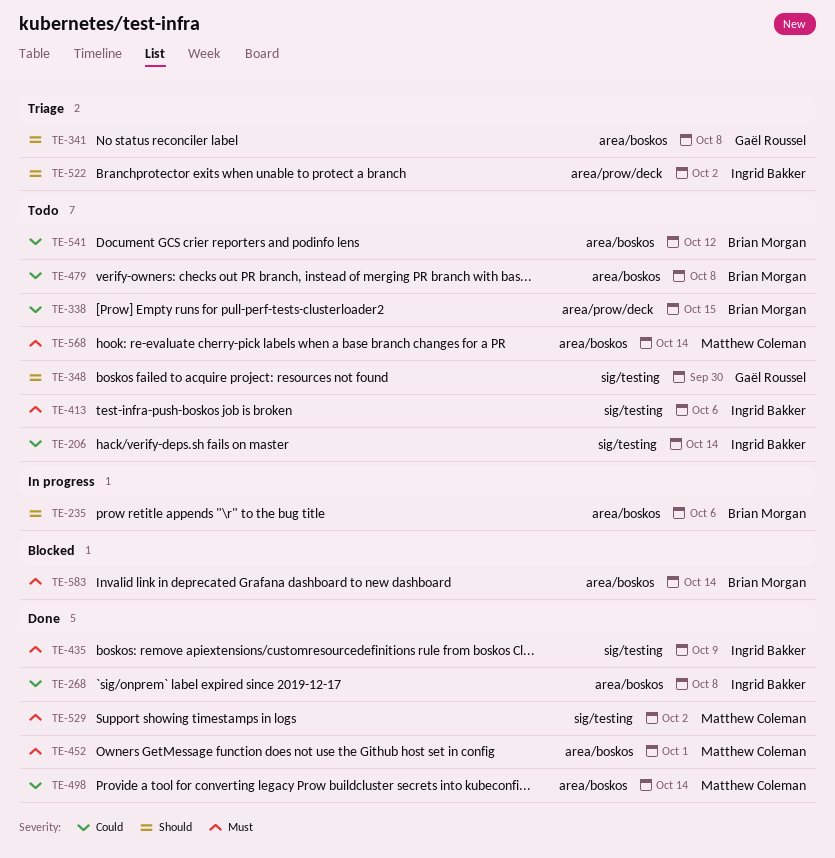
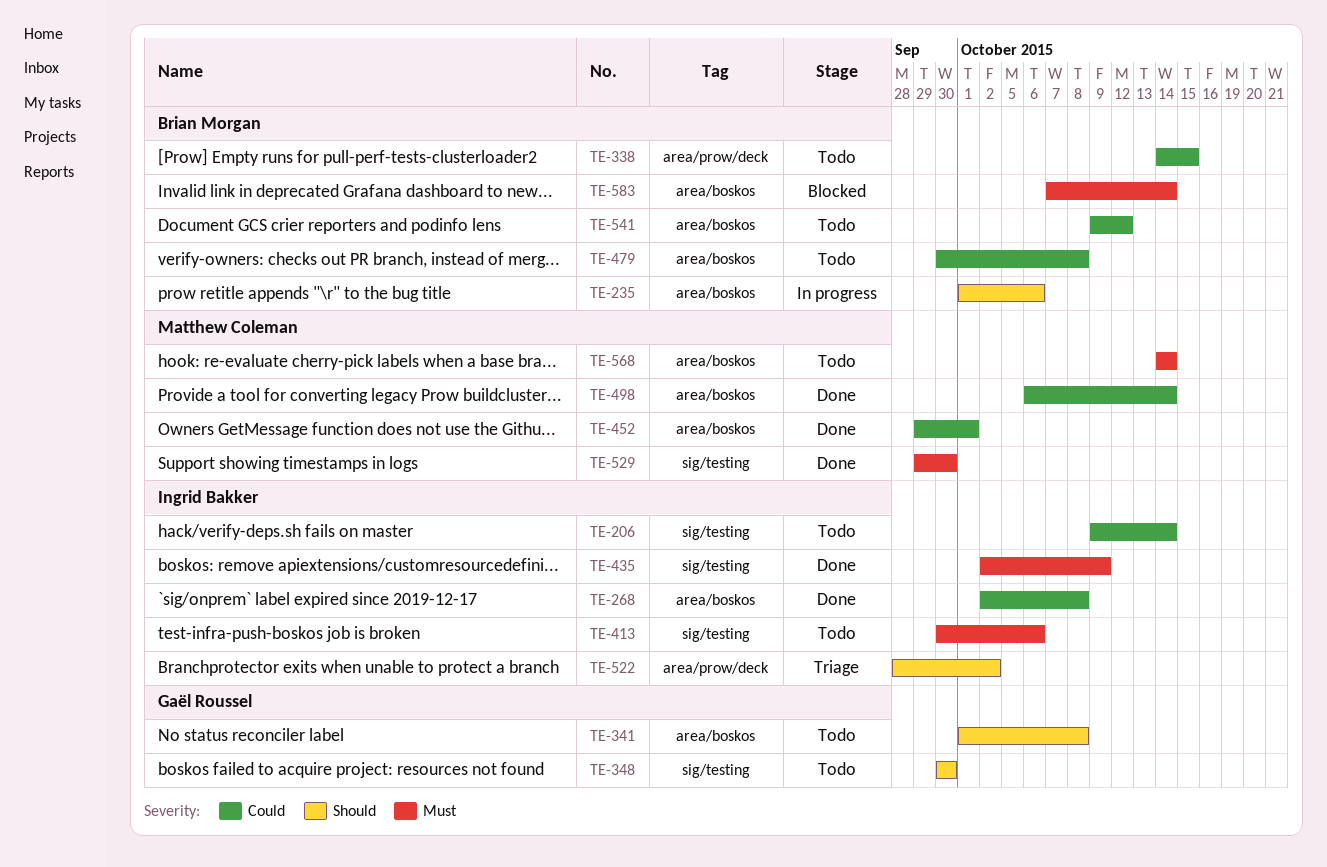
TE-341, status: Triage -> Todo
TE-452, priority: Must -> Could
TE-529, due: Oct 2 -> Sep 30

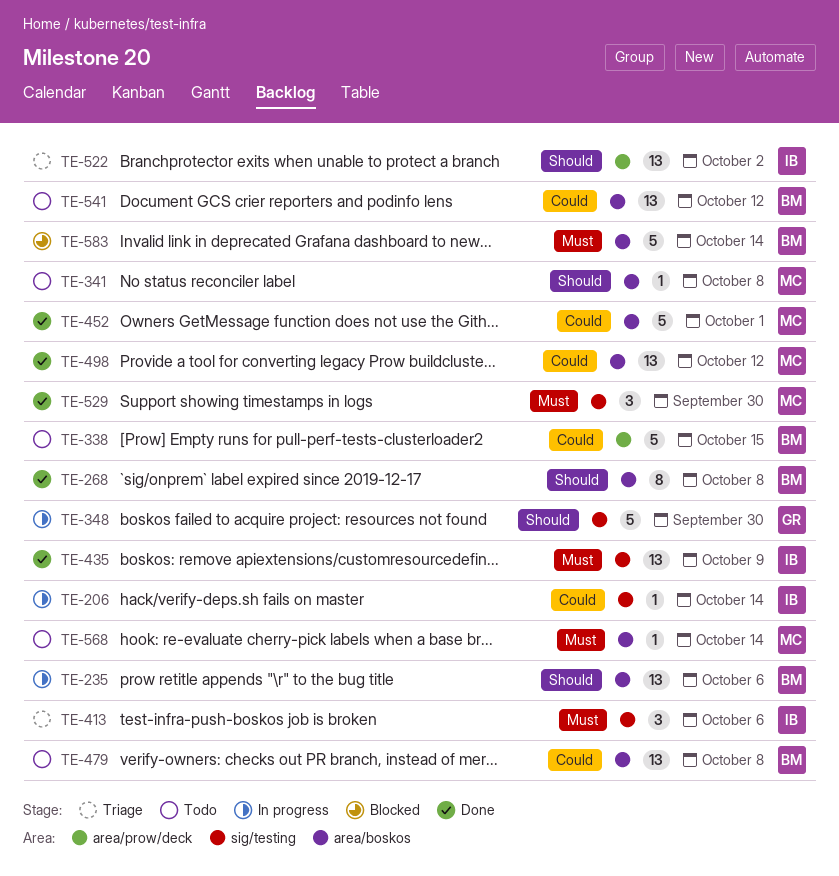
TE-206, status: Todo -> In progress
TE-268, owner: Ingrid Bakker -> Brian Morgan
TE-268, priority: Could -> Should
TE-341, owner: Gaël Roussel -> Matthew Coleman
TE-348, status: Todo -> In progress
TE-413, status: Todo -> Triage
TE-498, due: Oct 14 -> Oct 12

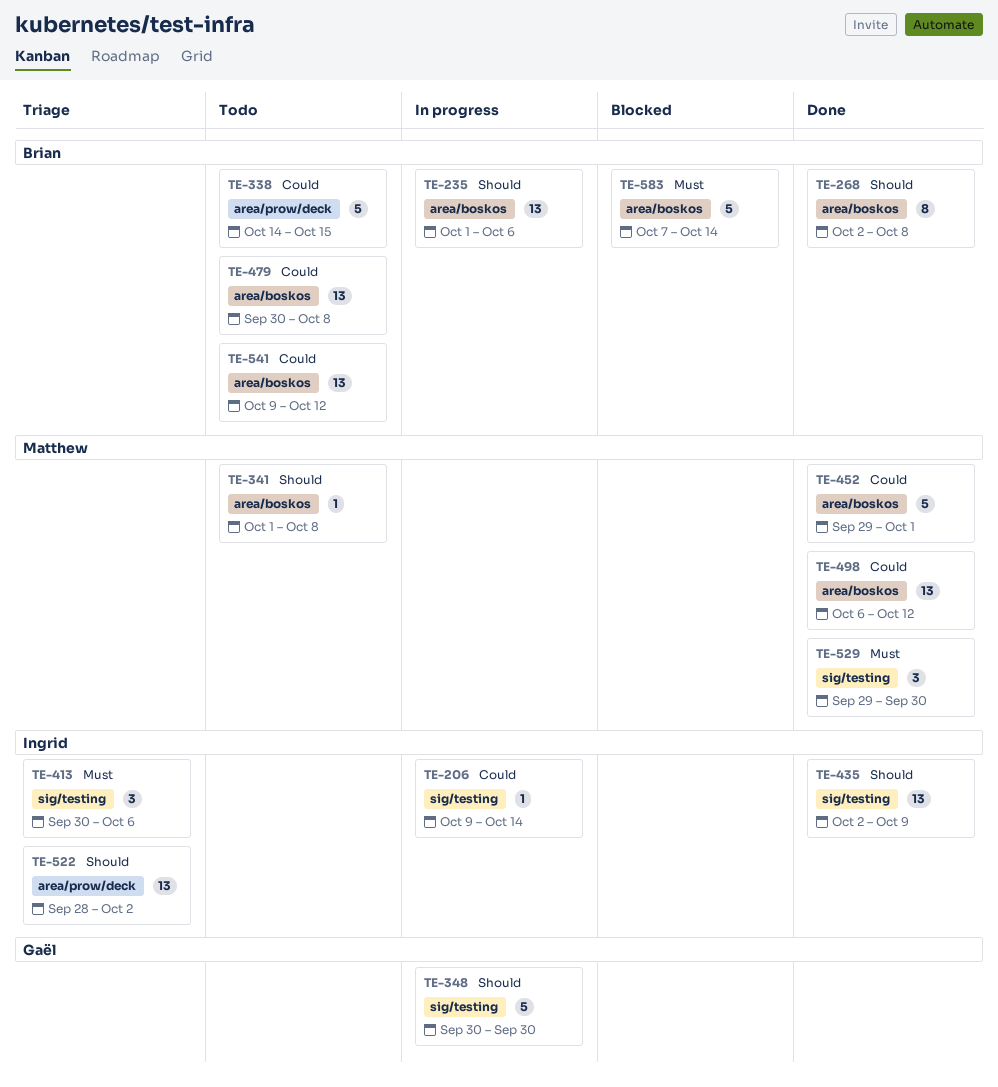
TE-435, priority: Must -> Should
TE-568: present -> none

